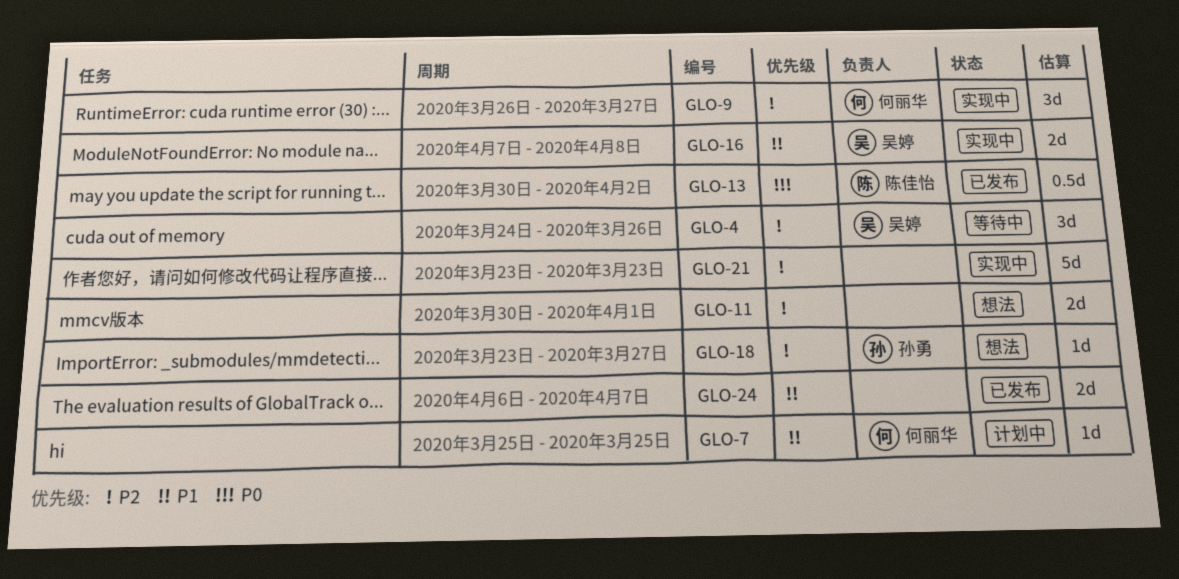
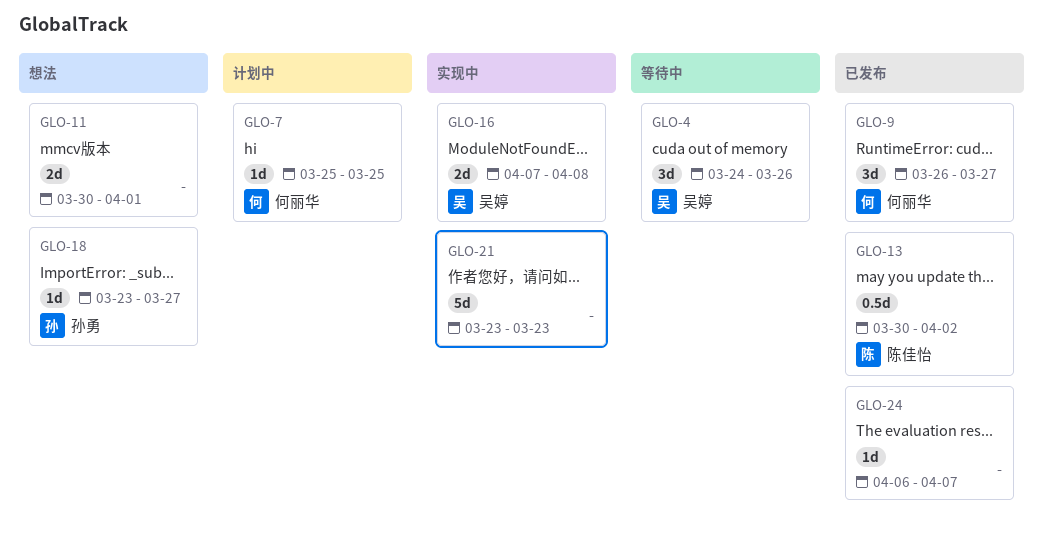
GLO-9, status: 实现中 -> 已发布
GLO-24, estimate: 2d -> 1d

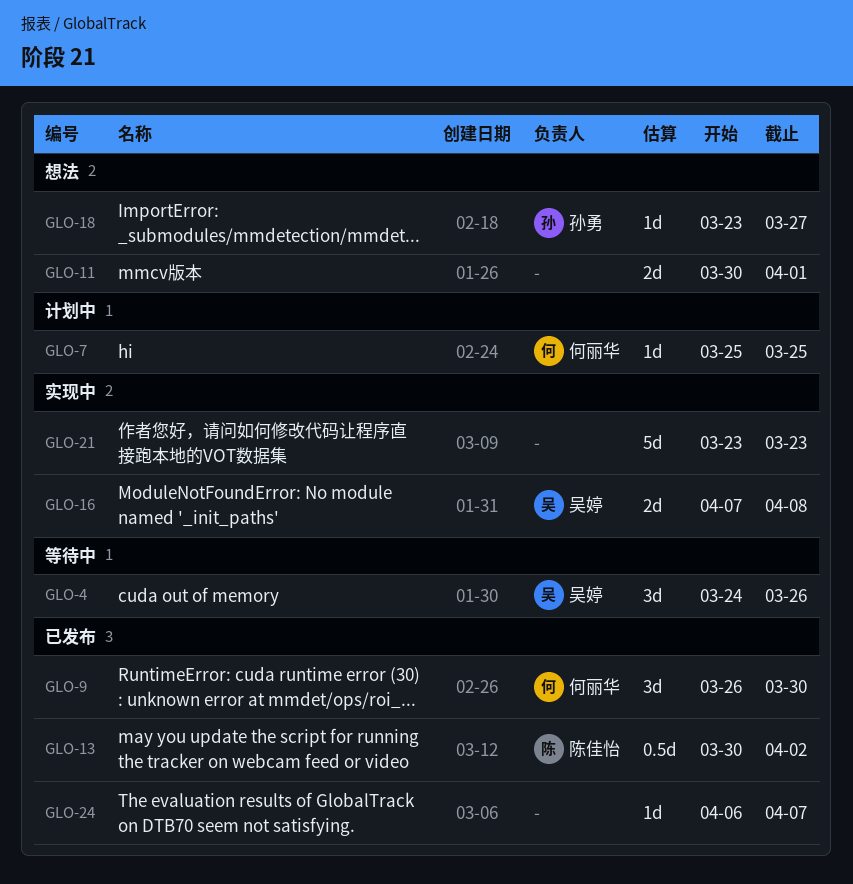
GLO-9, due: Mar 27 -> Mar 30

